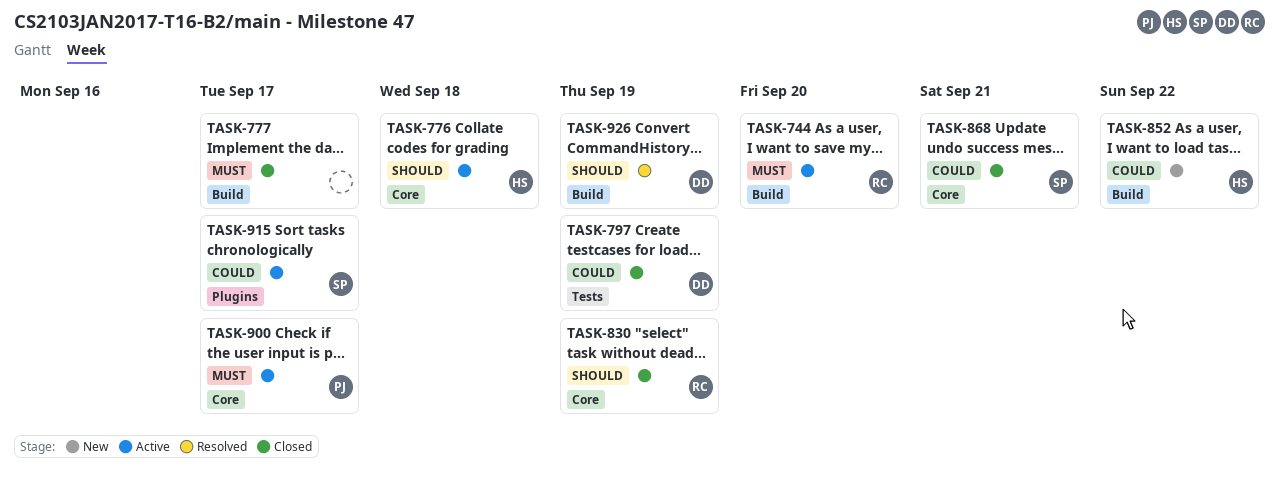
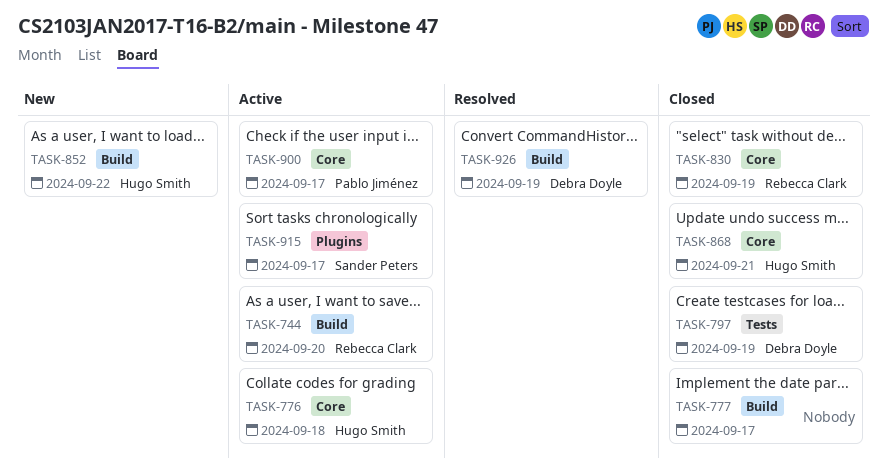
TASK-868, owner: Sander Peters -> Hugo Smith

